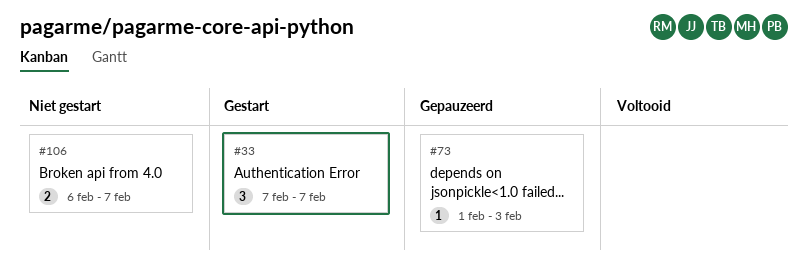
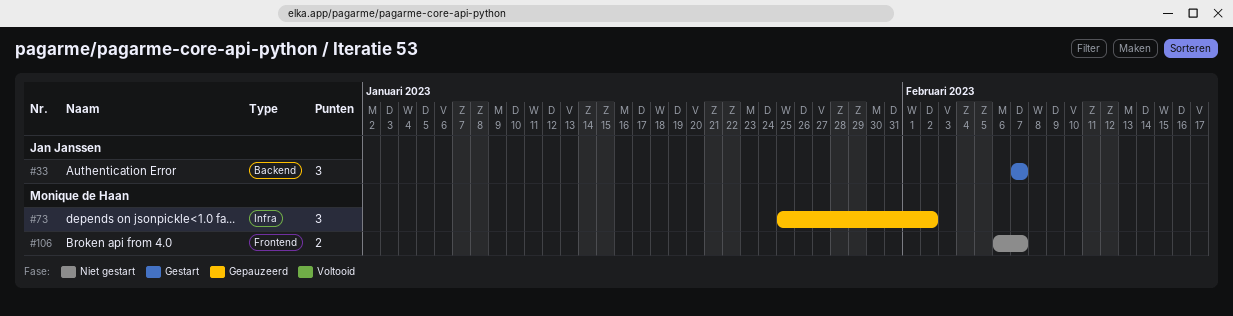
#73, estimate: 1 -> 3
#73, start: Feb 1 -> Jan 25
#73, due: Feb 3 -> Feb 2

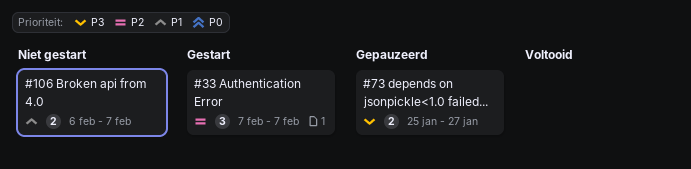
#73, estimate: 3 -> 2
#73, due: Feb 2 -> Jan 27

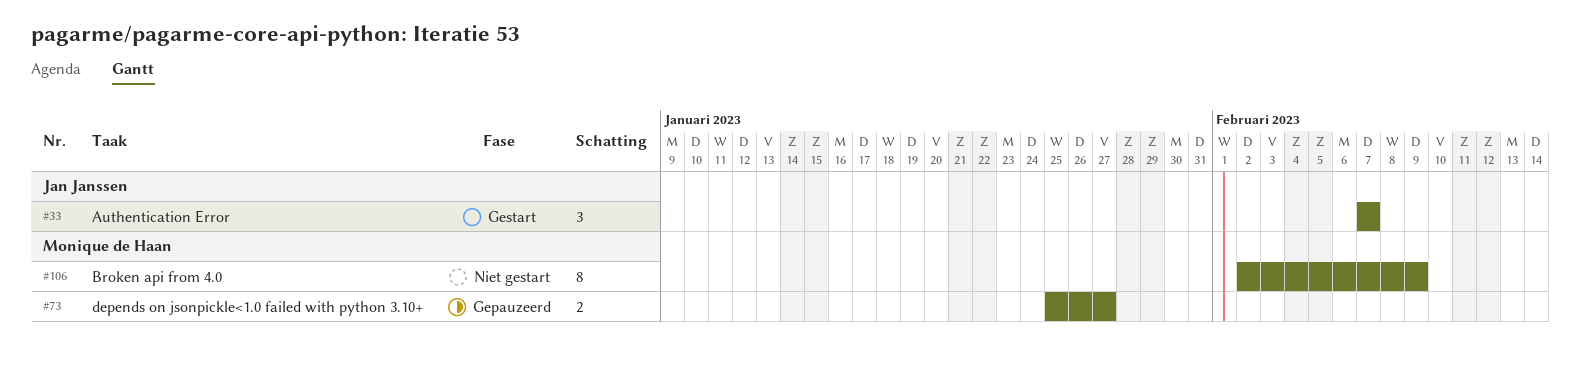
#106, estimate: 2 -> 8
#106, start: Feb 6 -> Feb 2
#106, due: Feb 7 -> Feb 9

